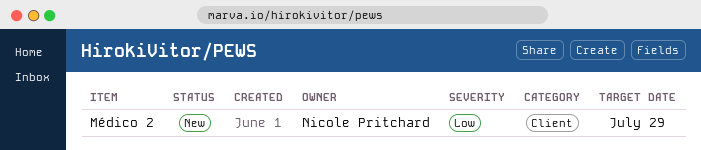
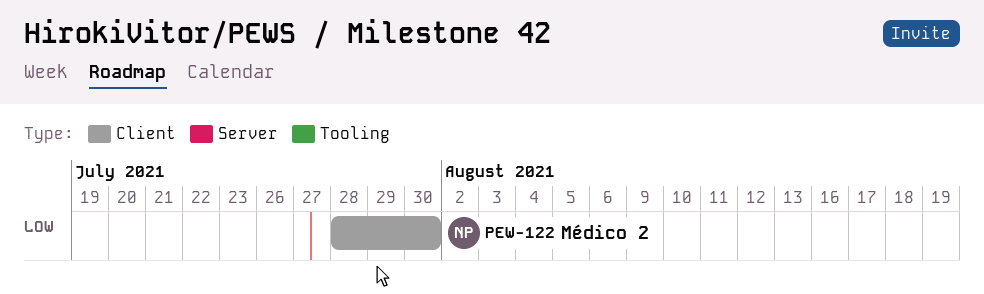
Médico 2, due: Jul 29 -> Jul 30

